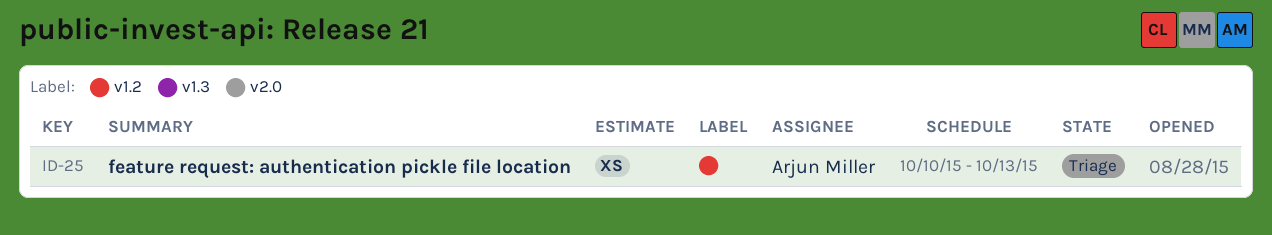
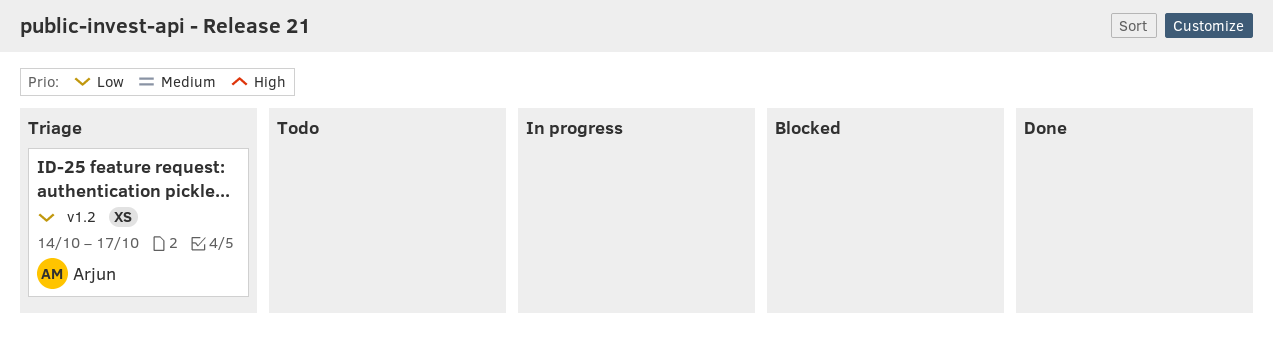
ID-25, start: Oct 10 -> Oct 14
ID-25, due: Oct 13 -> Oct 17

